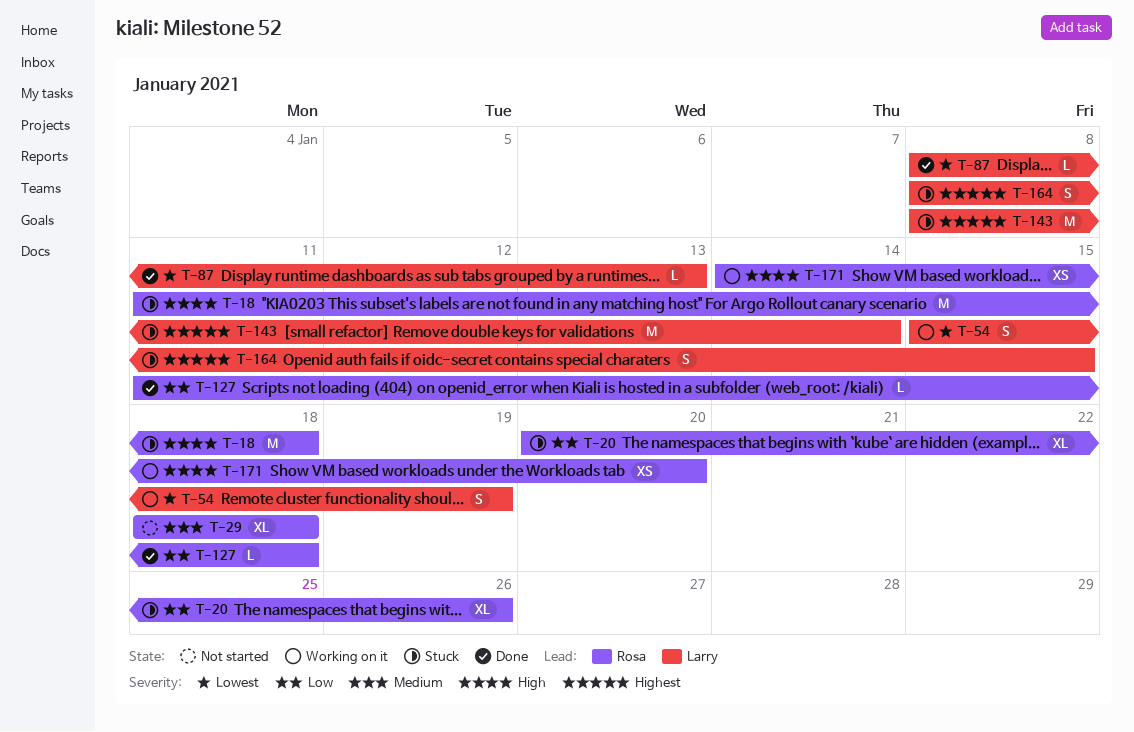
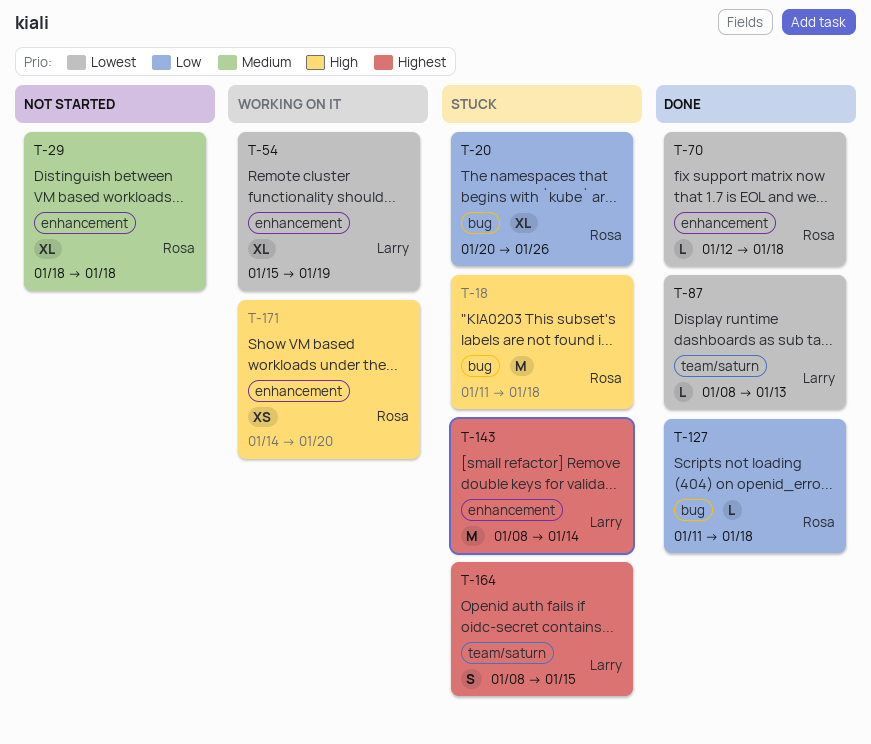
T-54, estimate: S -> XL
T-70: none -> present

